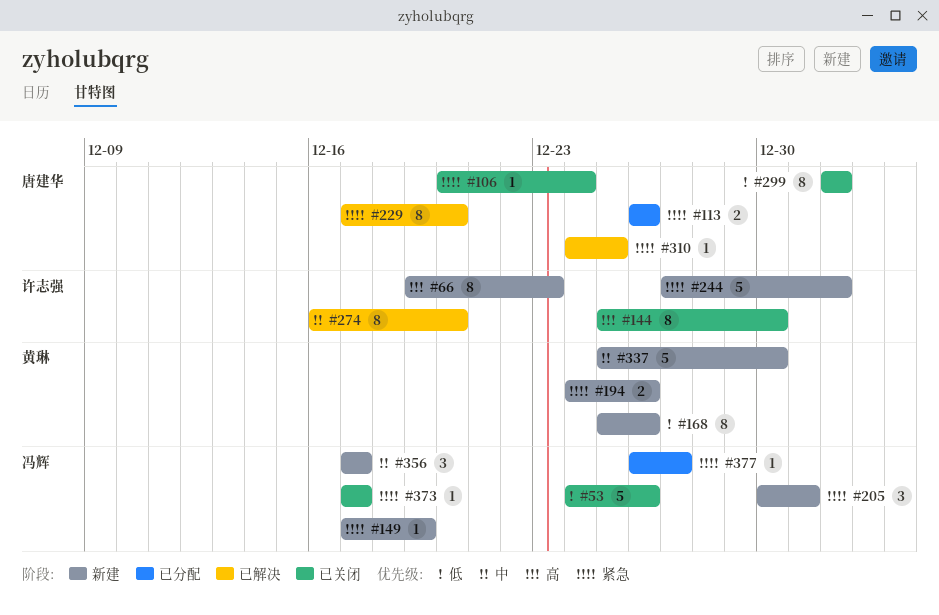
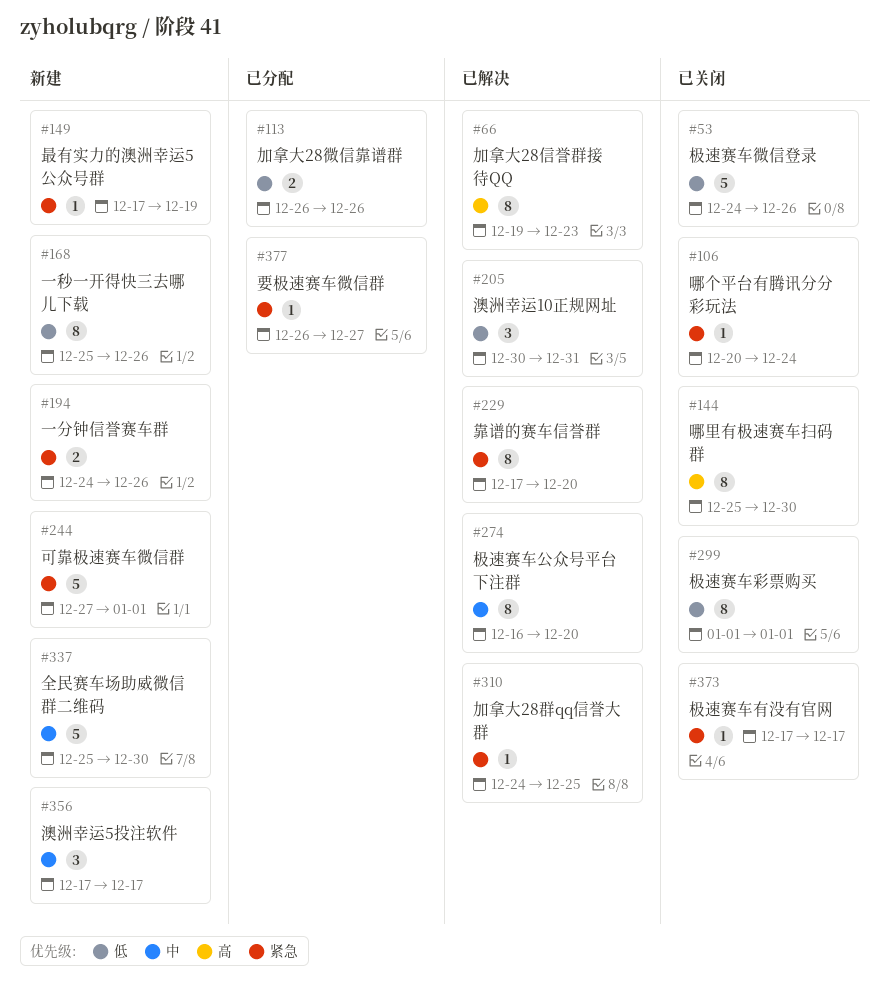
#66, status: 新建 -> 已解决
#113, priority: 紧急 -> 低
#205, status: 新建 -> 已解决
#205, priority: 紧急 -> 低

